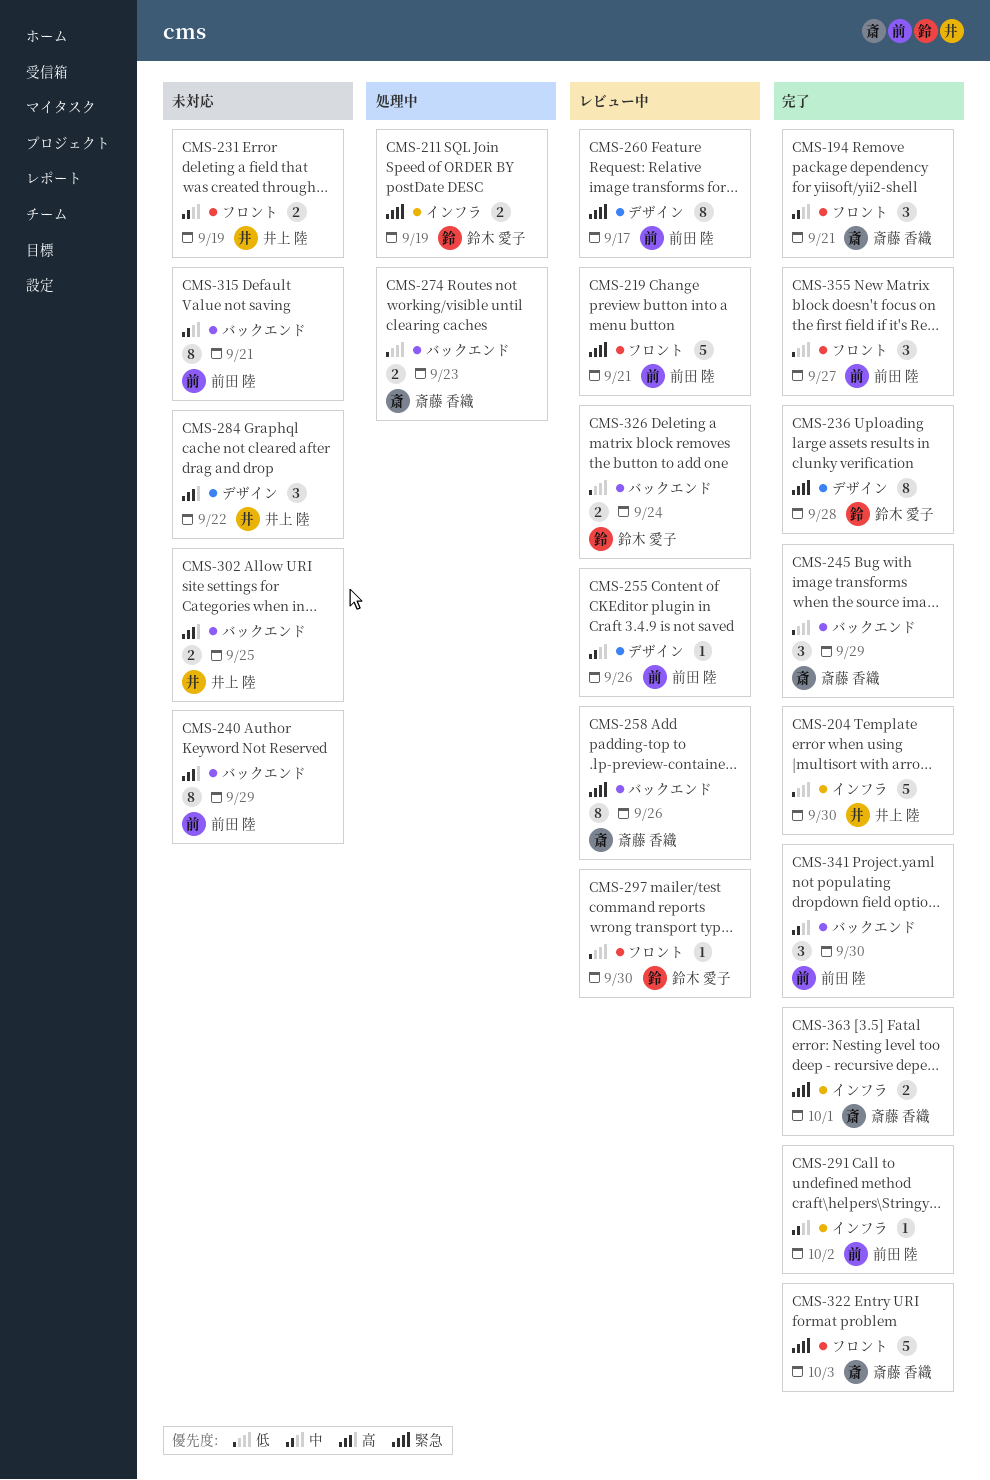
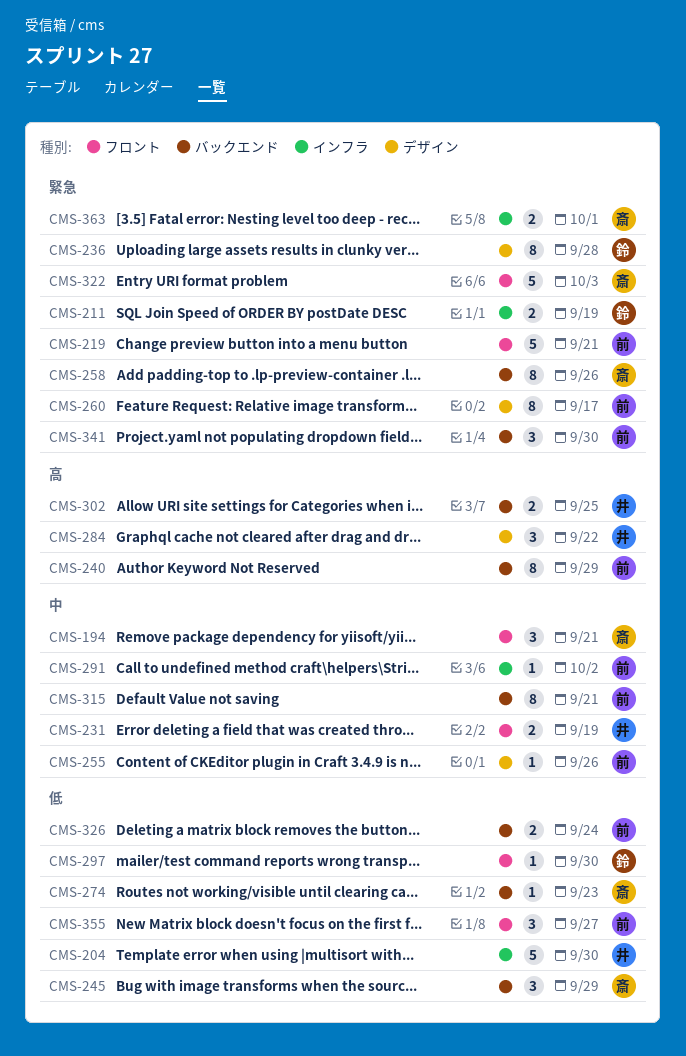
CMS-274, estimate: 2 -> 1
CMS-326, owner: 鈴木 愛子 -> 前田 陸
CMS-341, priority: 中 -> 緊急

